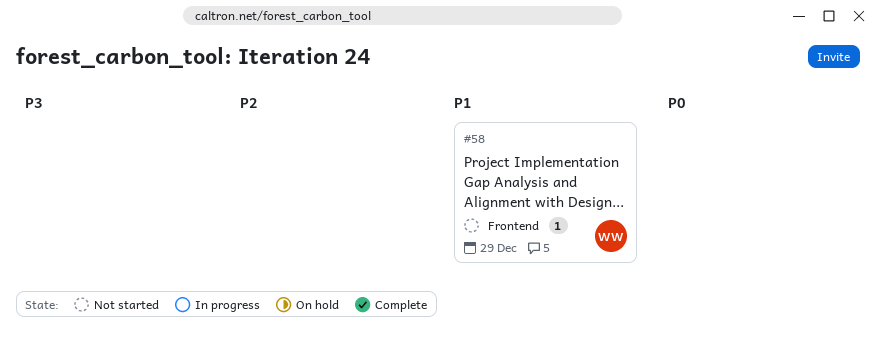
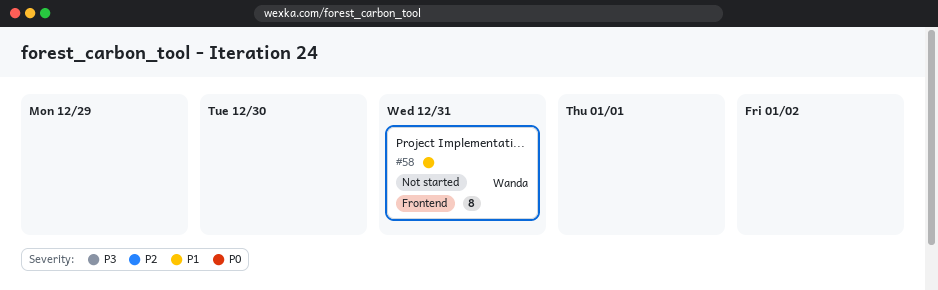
#58, estimate: 1 -> 8
#58, due: Dec 29 -> Dec 31

